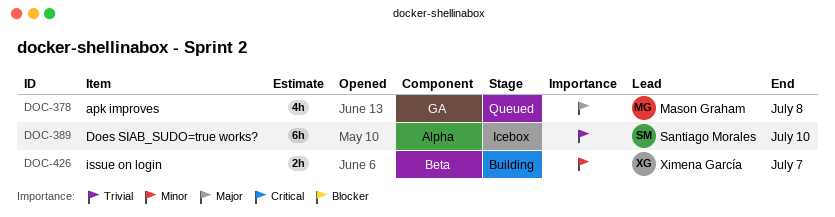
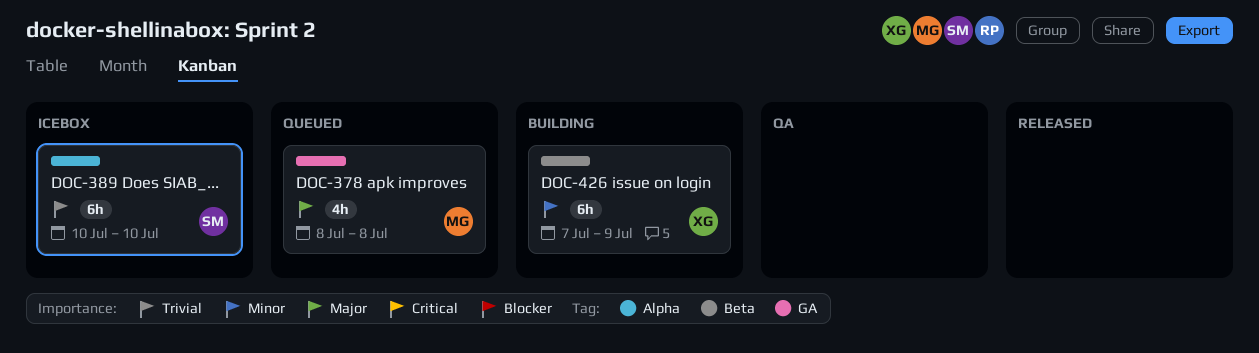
DOC-426, estimate: 2h -> 6h
DOC-426, due: Jul 7 -> Jul 9

